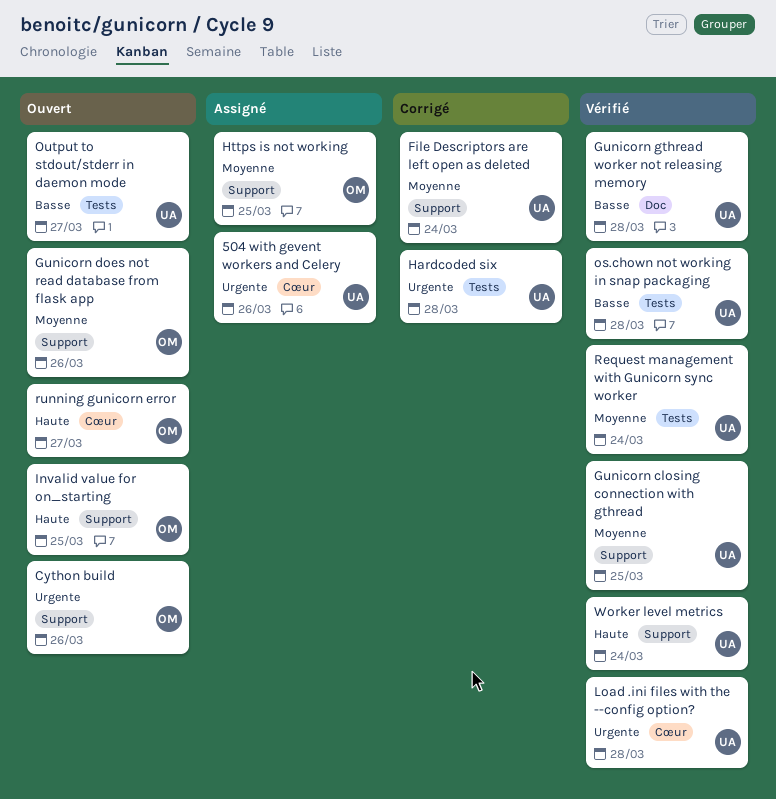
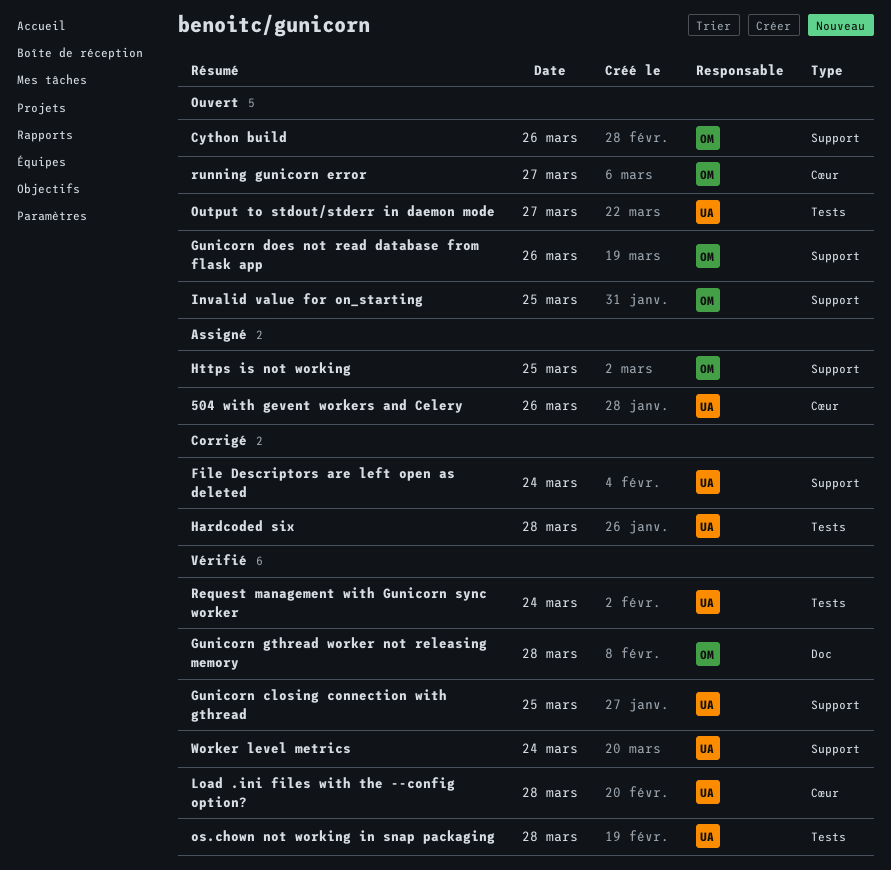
Gunicorn gthread worker not releasing memory, owner: UA -> OM

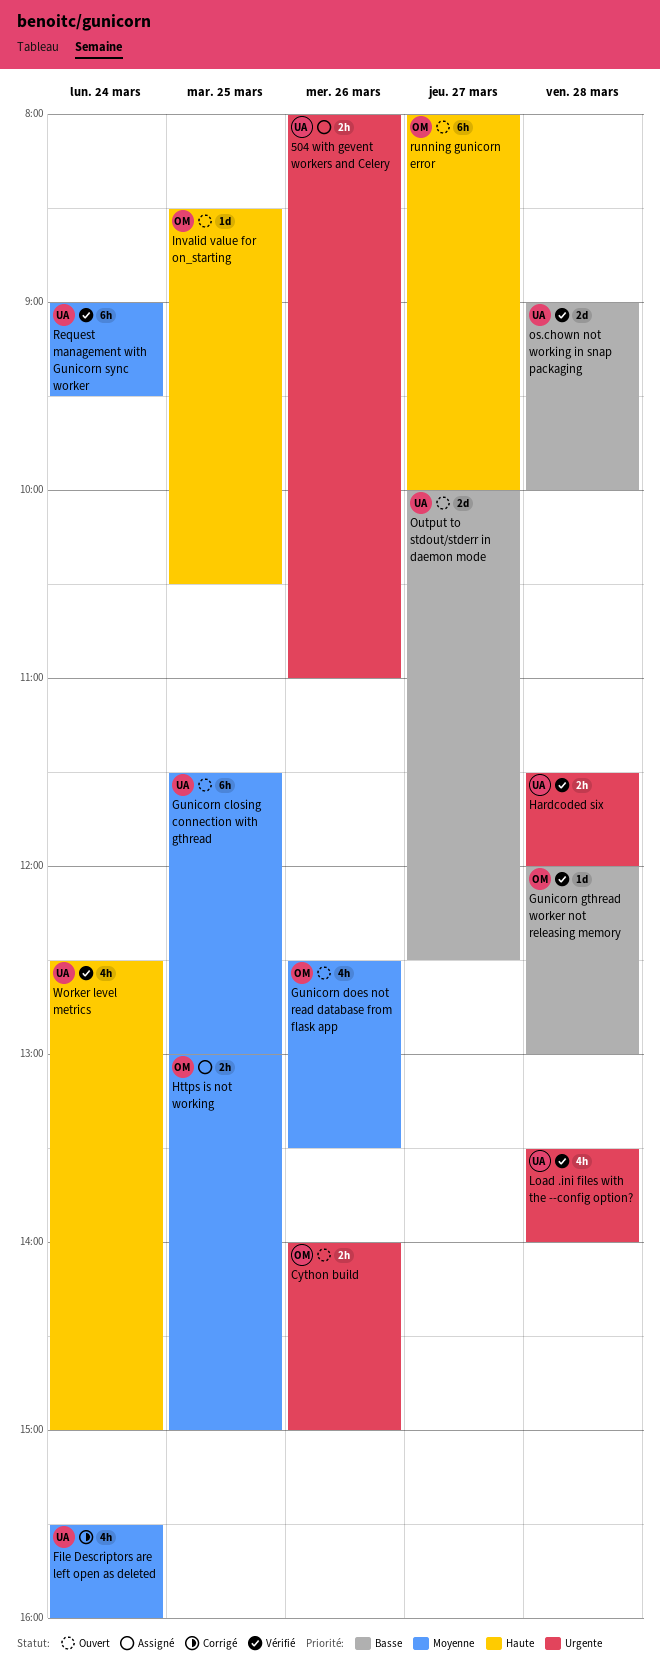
Gunicorn closing connection with gthread, status: Vérifié -> Ouvert
Hardcoded six, status: Corrigé -> Vérifié

